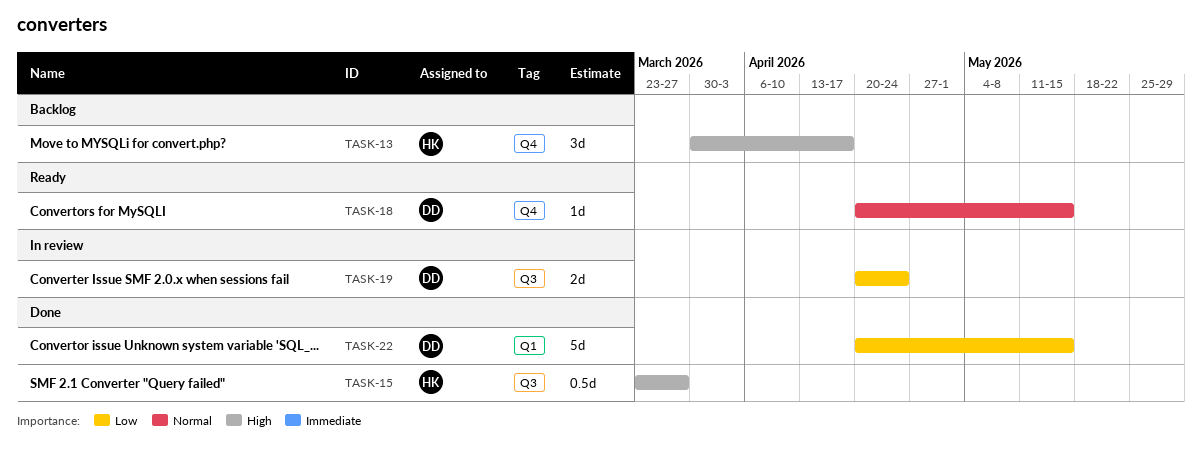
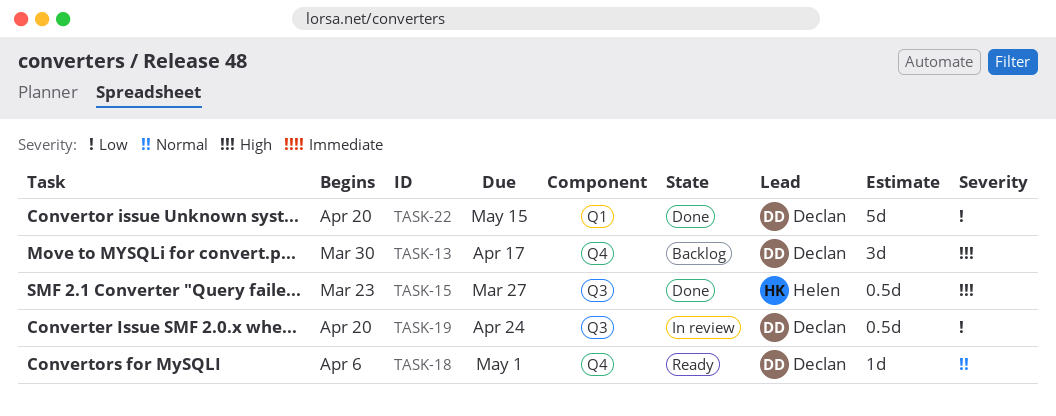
TASK-13, owner: Helen -> Declan
TASK-18, start: Apr 20 -> Apr 6
TASK-18, due: May 15 -> May 1
TASK-19, estimate: 2d -> 0.5d

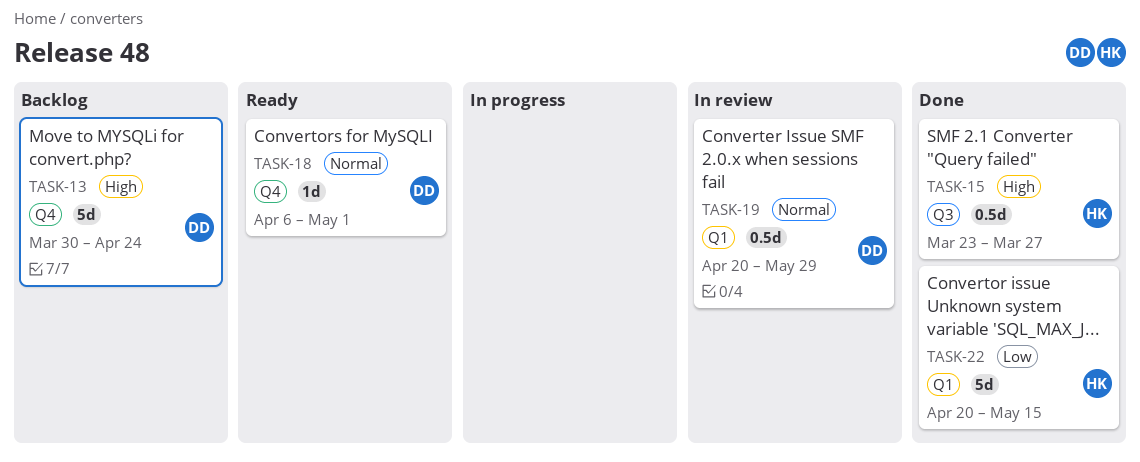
TASK-13, estimate: 3d -> 5d
TASK-13, due: Apr 17 -> Apr 24
TASK-19, priority: Low -> Normal
TASK-19, label: Q3 -> Q1
TASK-19, due: Apr 24 -> May 29
TASK-22, owner: Declan -> Helen

